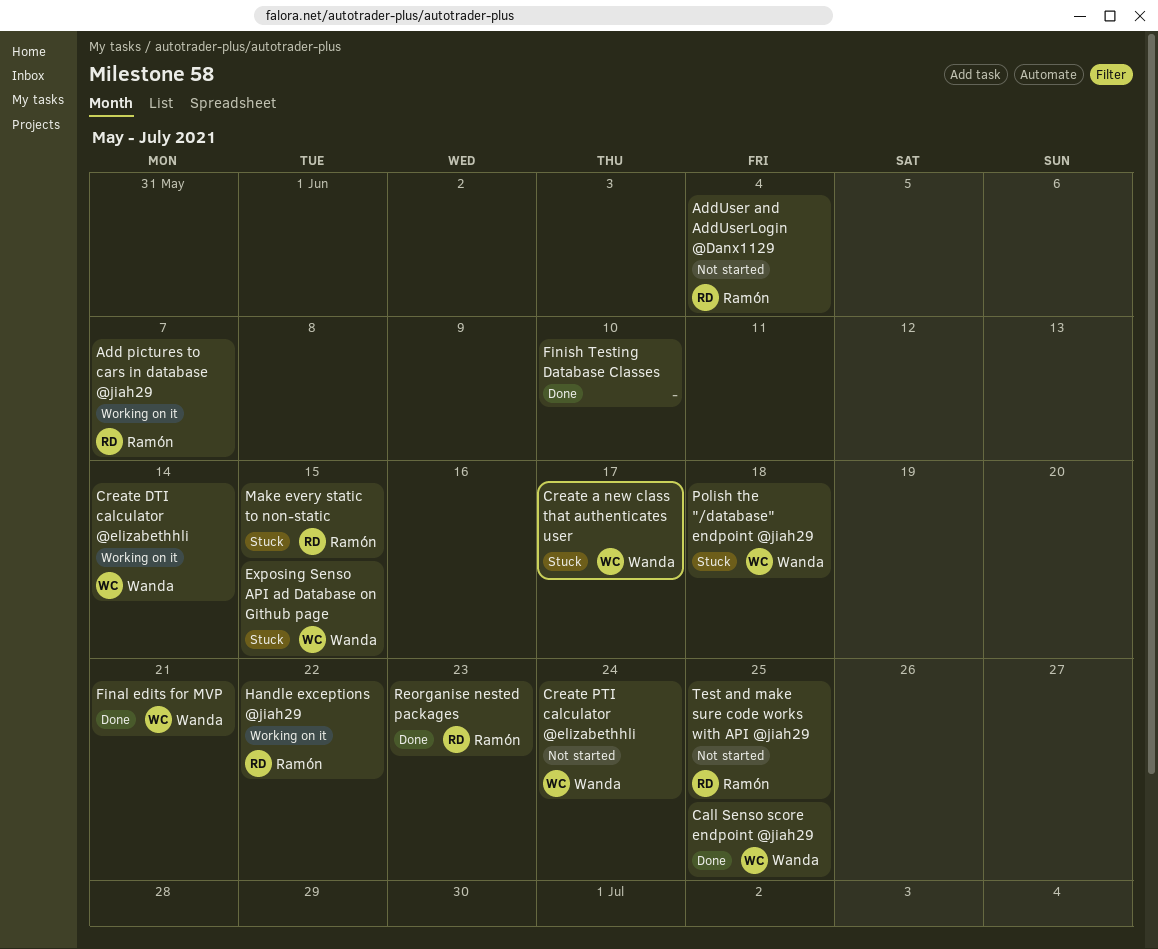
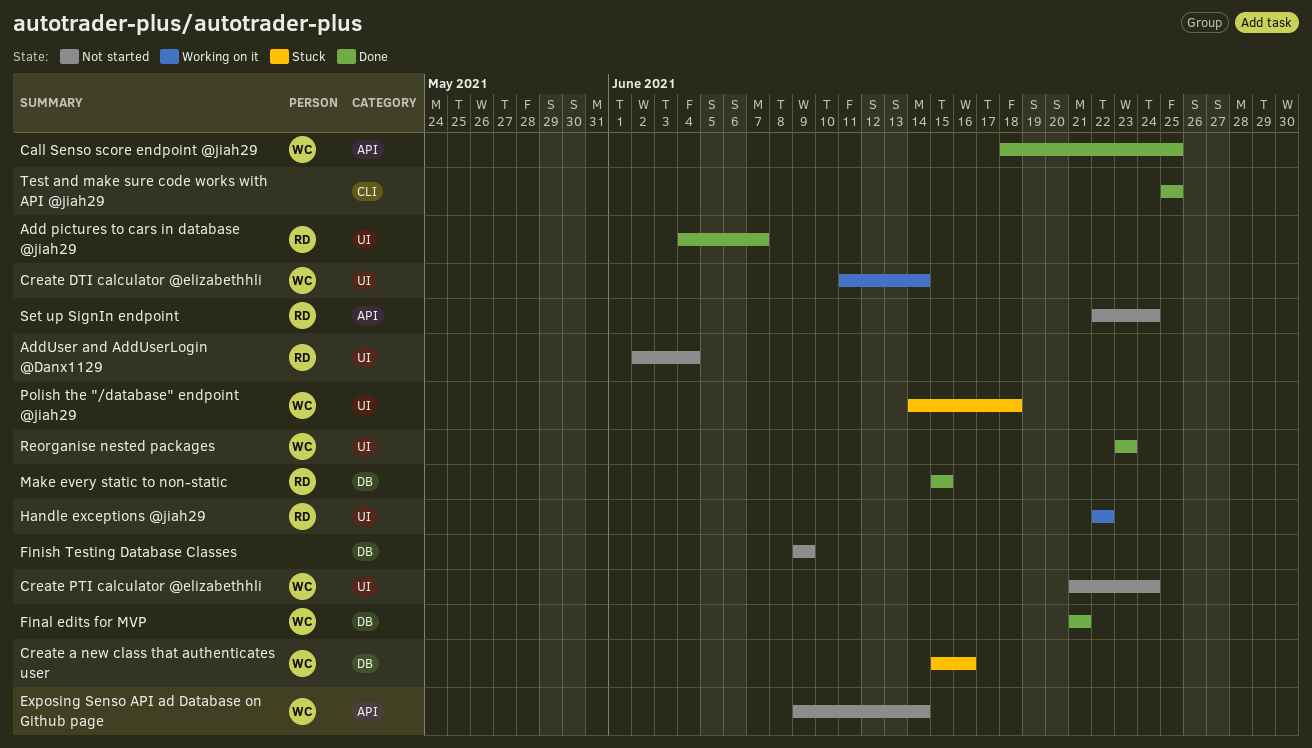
Add pictures to cars in database @jiah29, status: Working on it -> Done
Create a new class that authenticates user, due: Jun 17 -> Jun 16
Exposing Senso API ad Database on Github page, status: Stuck -> Not started
Exposing Senso API ad Database on Github page, due: Jun 15 -> Jun 14
Finish Testing Database Classes, status: Done -> Not started
Finish Testing Database Classes, due: Jun 10 -> Jun 9
Make every static to non-static, status: Stuck -> Done
Reorganise nested packages, owner: Ramón -> Wanda
Set up SignIn endpoint: none -> present
Test and make sure code works with API @jiah29, status: Not started -> Done
Test and make sure code works with API @jiah29, owner: Ramón -> none

